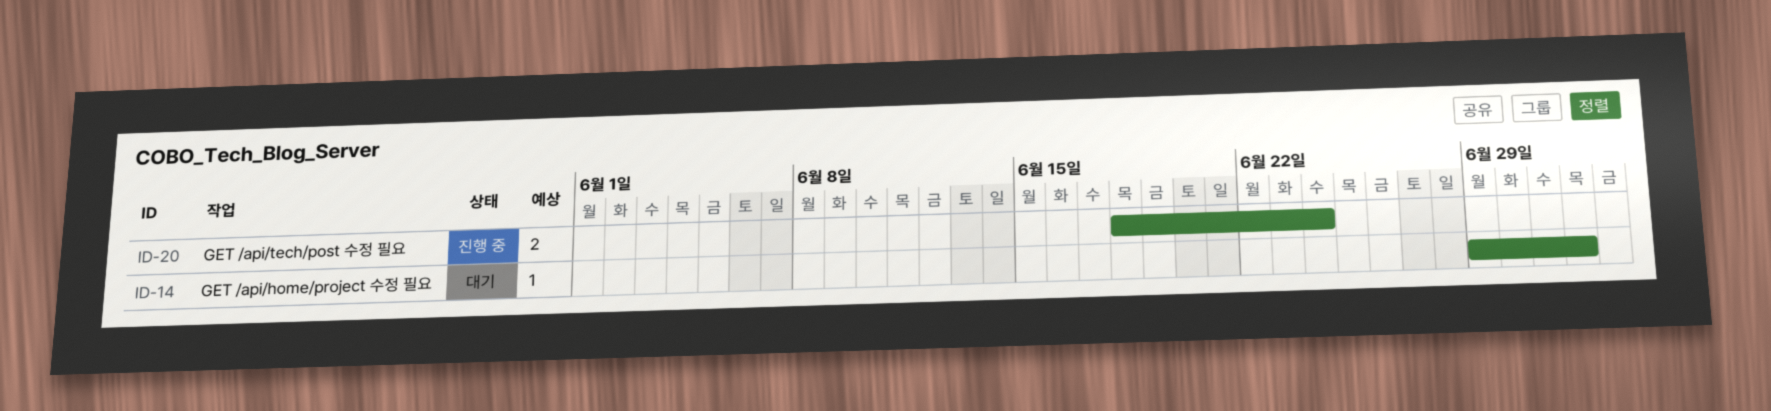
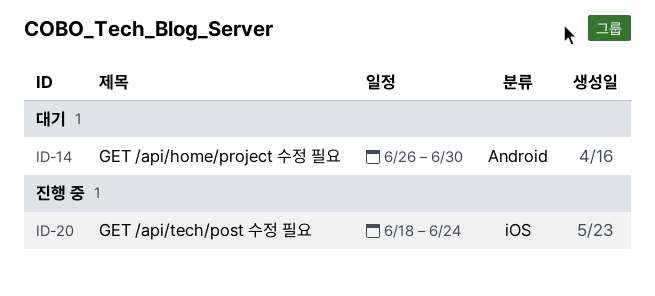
ID-14, start: Jun 29 -> Jun 26
ID-14, due: Jul 2 -> Jun 30

